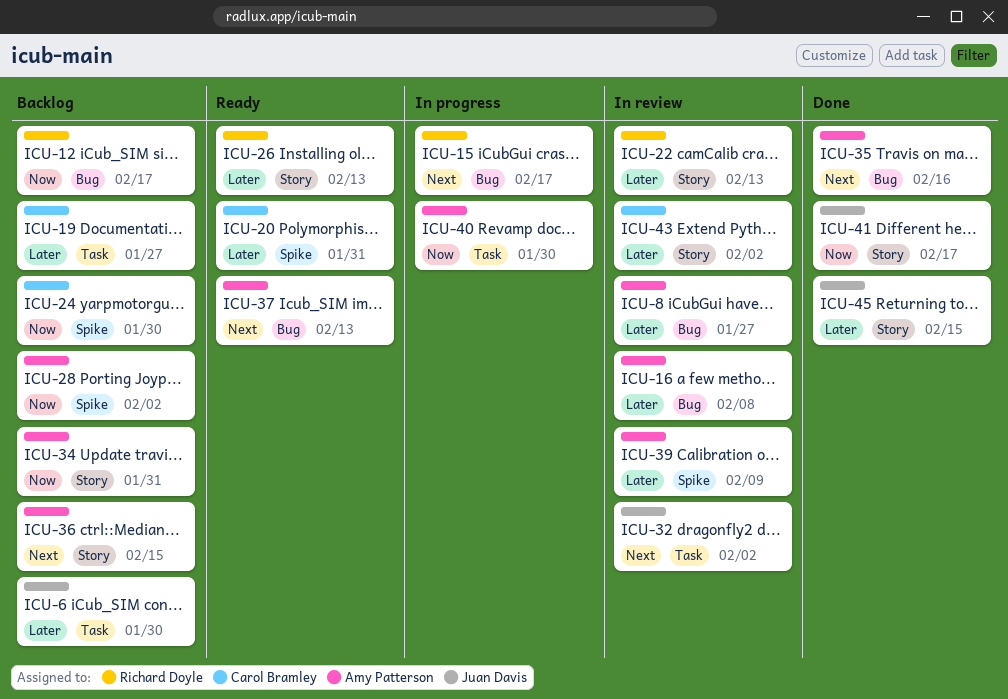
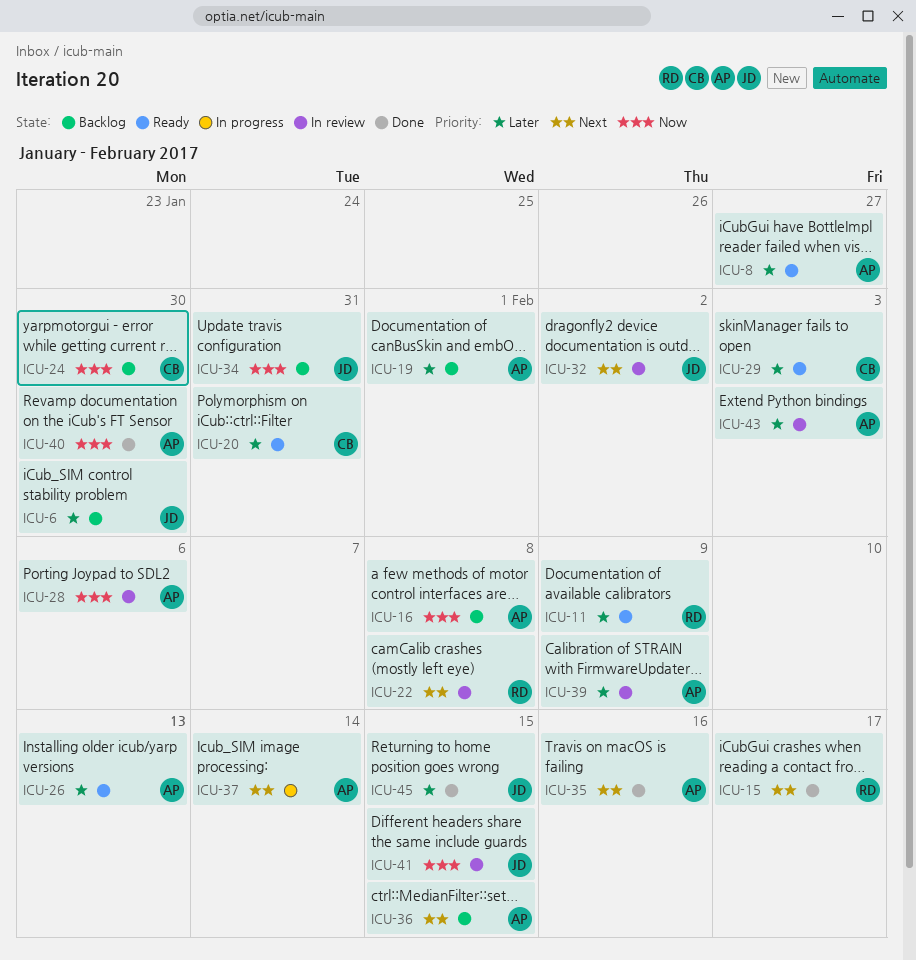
ICU-8, status: In review -> Ready
ICU-11: none -> present
ICU-12: present -> none
ICU-15, status: In progress -> Done
ICU-16, status: In review -> Backlog
ICU-16, priority: Later -> Now
ICU-19, owner: Carol Bramley -> Amy Patterson
ICU-19, due: Jan 27 -> Feb 1
ICU-22, priority: Later -> Next
ICU-22, due: Feb 13 -> Feb 8
ICU-26, owner: Richard Doyle -> Amy Patterson
ICU-28, status: Backlog -> In review
ICU-28, due: Feb 2 -> Feb 6
ICU-29: none -> present
ICU-34, owner: Amy Patterson -> Juan Davis
ICU-37, status: Ready -> In progress
ICU-37, due: Feb 13 -> Feb 14
ICU-40, status: In progress -> Done
ICU-41, status: Done -> In review
ICU-41, due: Feb 17 -> Feb 15
ICU-43, owner: Carol Bramley -> Amy Patterson
ICU-43, due: Feb 2 -> Feb 3

